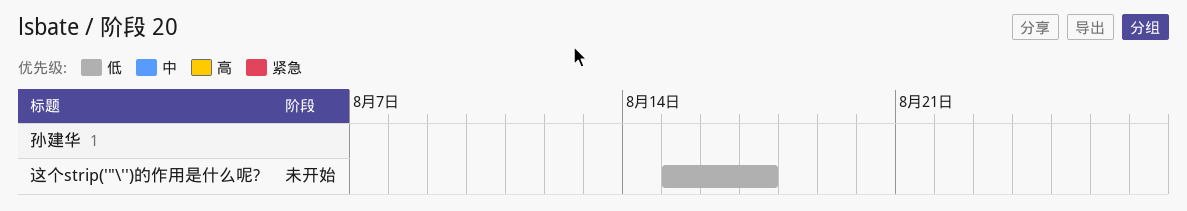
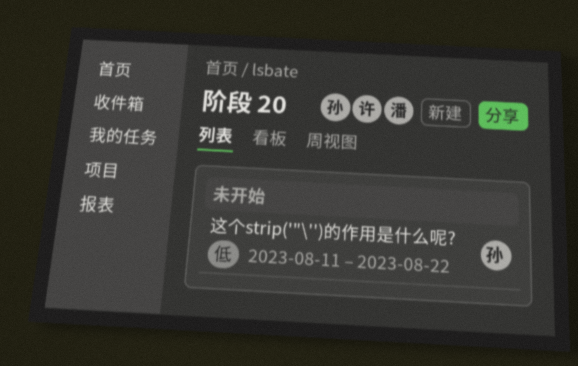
这个strip('"\'')的作用是什么呢?, start: Aug 15 -> Aug 11
这个strip('"\'')的作用是什么呢?, due: Aug 17 -> Aug 22

